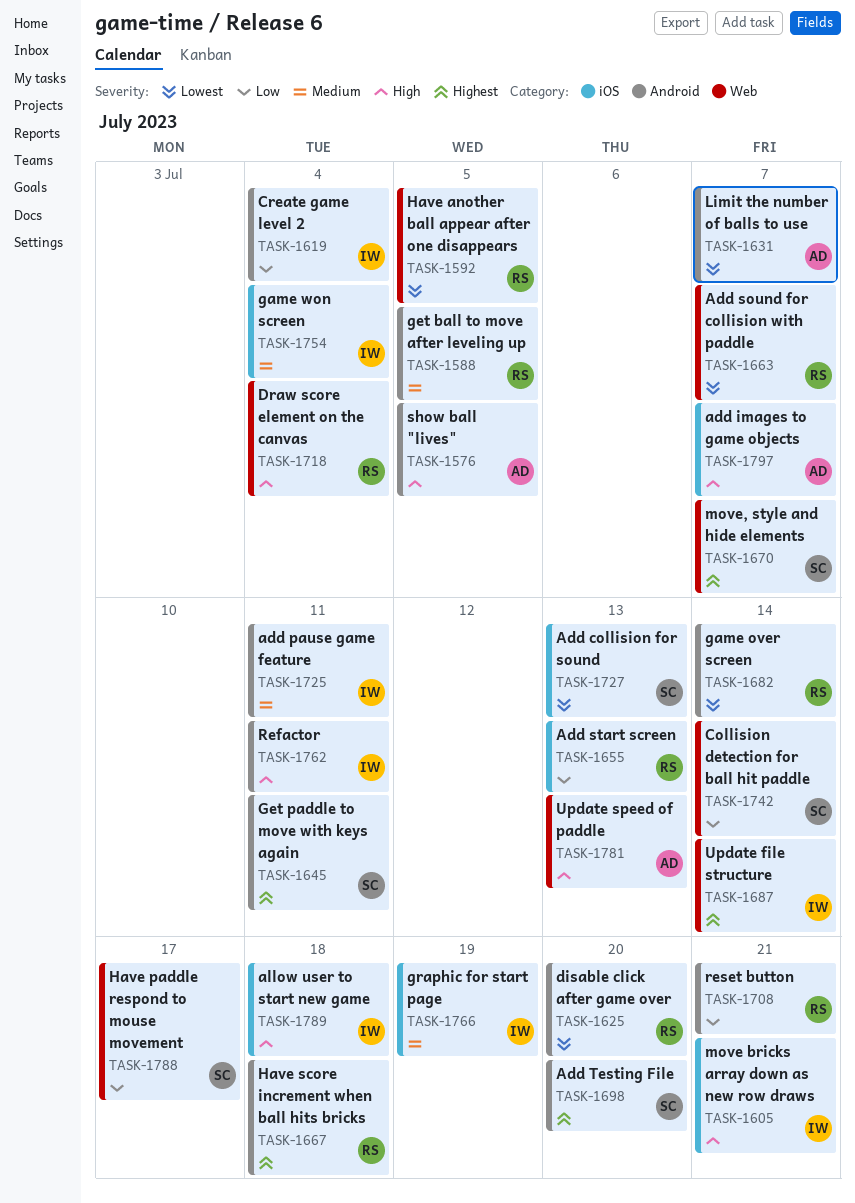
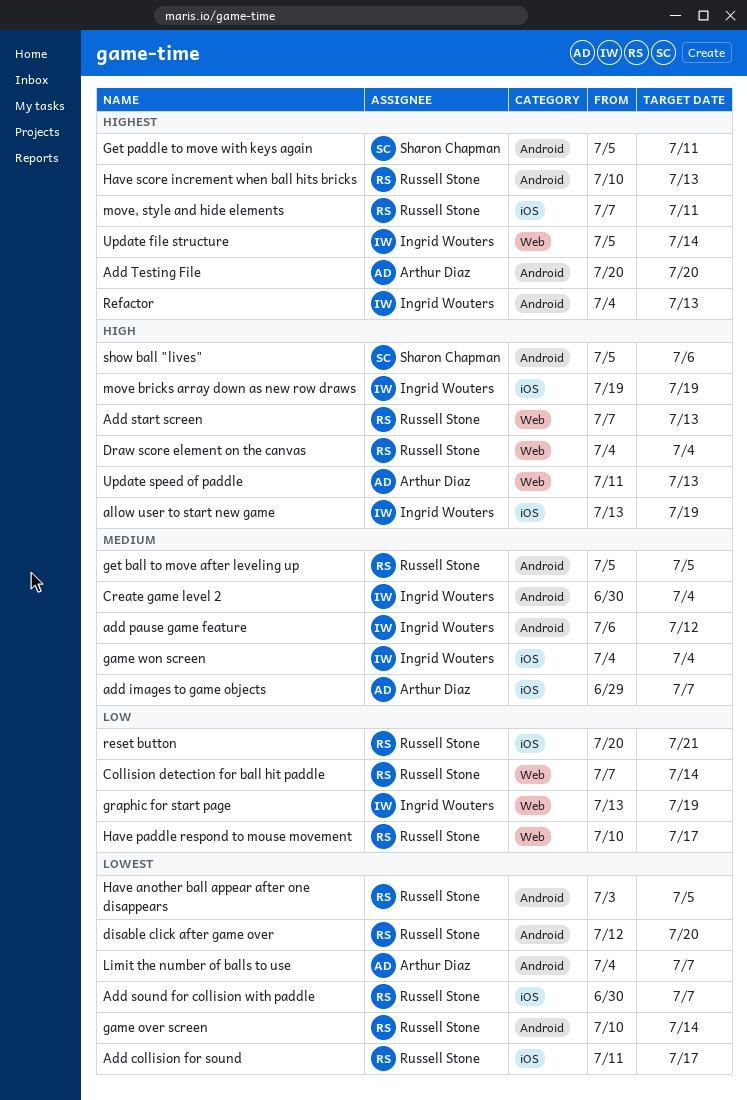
Add collision for sound, owner: Sharon Chapman -> Russell Stone
Add collision for sound, due: Jul 13 -> Jul 17
add images to game objects, priority: High -> Medium
add pause game feature, due: Jul 11 -> Jul 12
Add sound for collision with paddle, label: Web -> iOS
Add start screen, priority: Low -> High
Add start screen, label: iOS -> Web
Add Testing File, owner: Sharon Chapman -> Arthur Diaz
allow user to start new game, due: Jul 18 -> Jul 19
Collision detection for ball hit paddle, owner: Sharon Chapman -> Russell Stone
Create game level 2, priority: Low -> Medium
graphic for start page, priority: Medium -> Low
graphic for start page, label: iOS -> Web
Have another ball appear after one disappears, label: Web -> Android
Have paddle respond to mouse movement, owner: Sharon Chapman -> Russell Stone
Have score increment when ball hits bricks, due: Jul 18 -> Jul 13
move bricks array down as new row draws, due: Jul 21 -> Jul 19
move, style and hide elements, owner: Sharon Chapman -> Russell Stone
move, style and hide elements, label: Web -> iOS
move, style and hide elements, due: Jul 7 -> Jul 11
Refactor, priority: High -> Highest
Refactor, due: Jul 11 -> Jul 13
reset button, label: Android -> iOS
show ball "lives", owner: Arthur Diaz -> Sharon Chapman
show ball "lives", due: Jul 5 -> Jul 6

